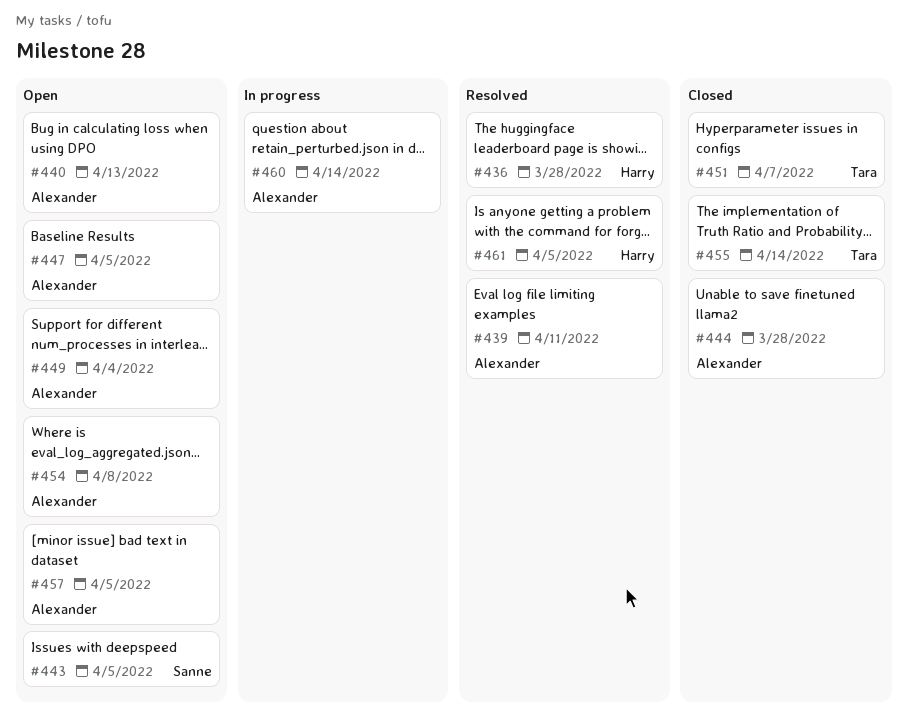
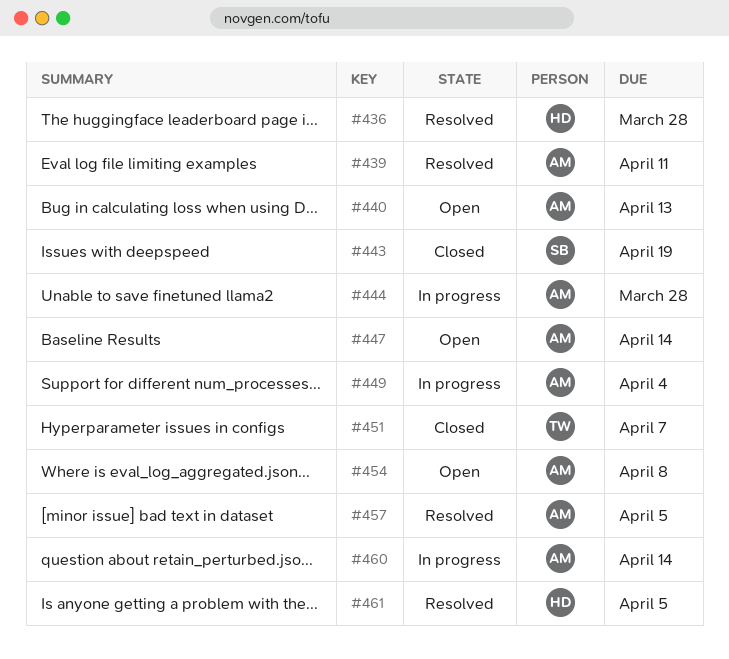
#443, status: Open -> Closed
#443, due: Apr 5 -> Apr 19
#444, status: Closed -> In progress
#447, due: Apr 5 -> Apr 14
#449, status: Open -> In progress
#455: present -> none
#457, status: Open -> Resolved

